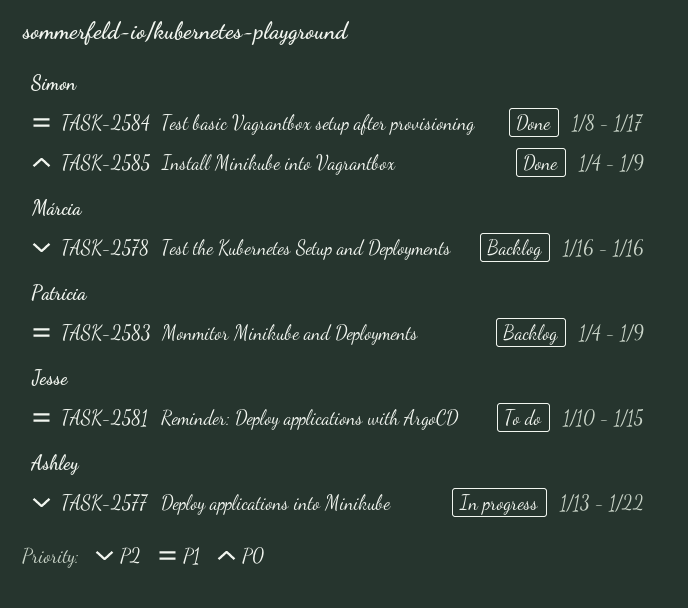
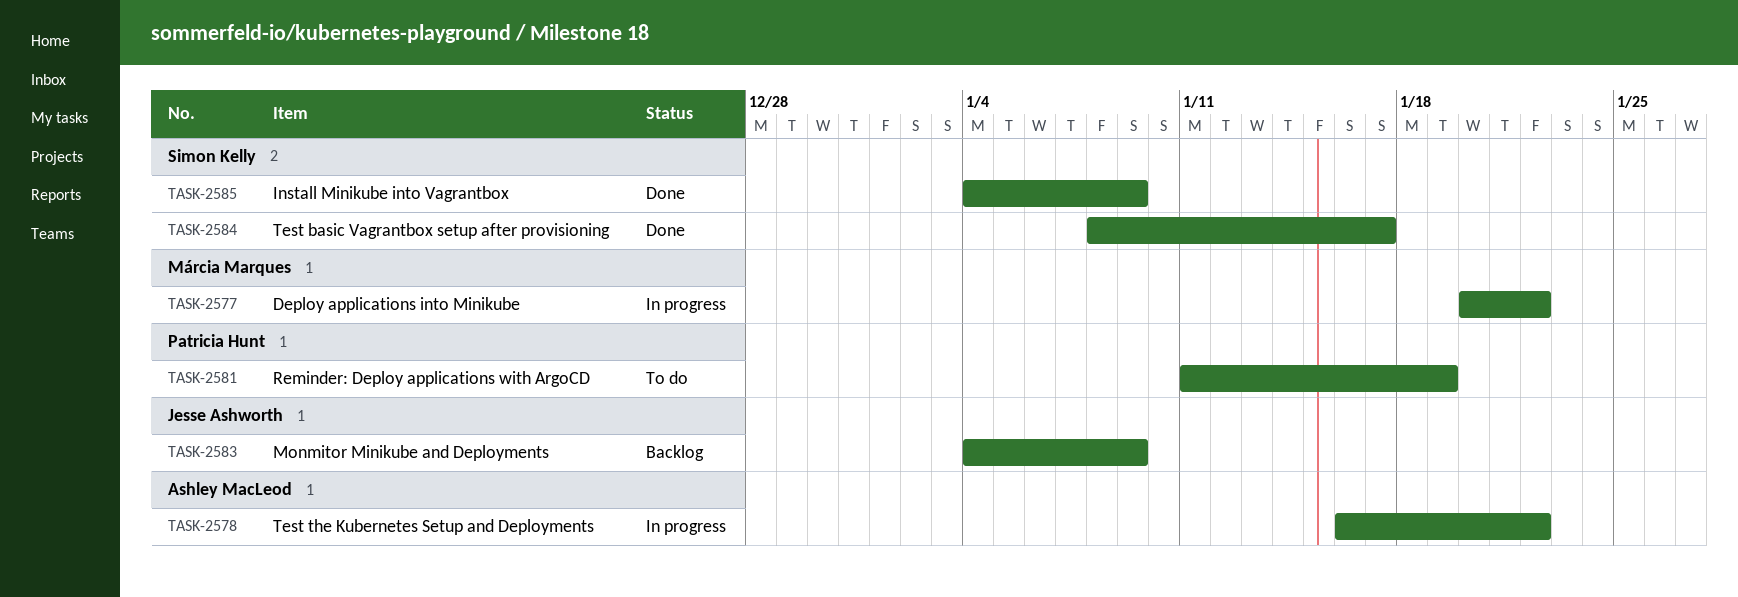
TASK-2577, owner: Ashley MacLeod -> Márcia Marques
TASK-2577, start: Jan 13 -> Jan 20
TASK-2578, status: Backlog -> In progress
TASK-2578, owner: Márcia Marques -> Ashley MacLeod
TASK-2578, due: Jan 16 -> Jan 22
TASK-2581, owner: Jesse Ashworth -> Patricia Hunt
TASK-2581, start: Jan 10 -> Jan 11
TASK-2581, due: Jan 15 -> Jan 19
TASK-2583, owner: Patricia Hunt -> Jesse Ashworth

